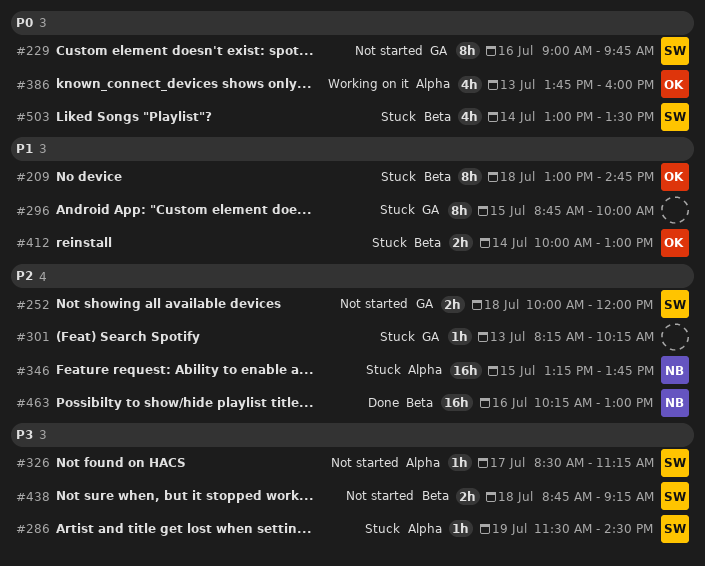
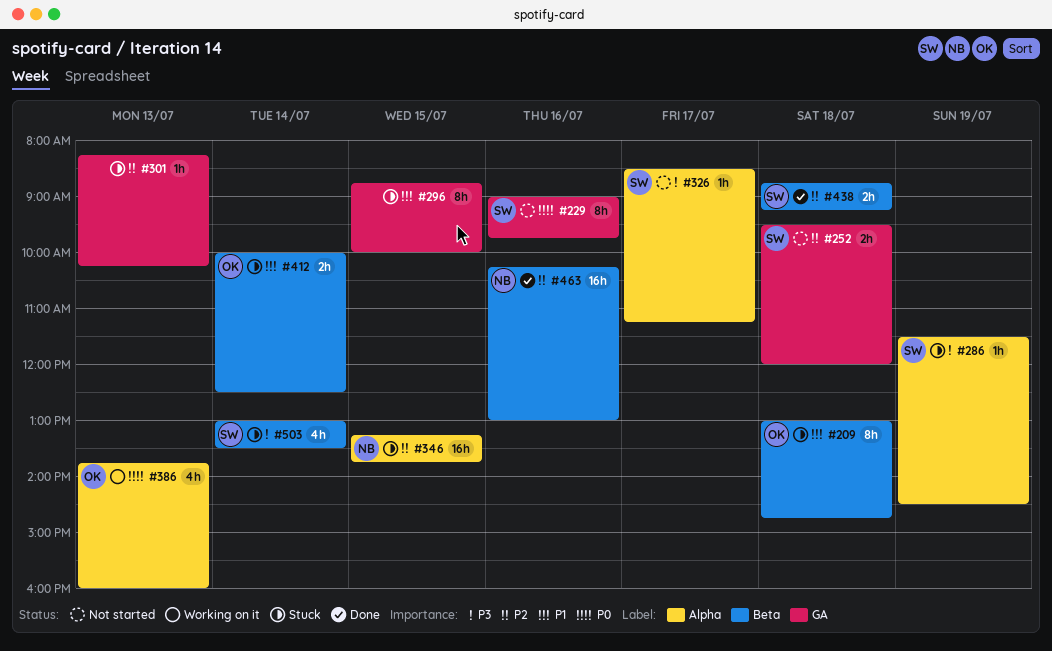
#252, begins: 10:00 -> 09:30
#412, ends: 13:00 -> 12:30
#438, status: Not started -> Done
#438, priority: P3 -> P2
#503, priority: P0 -> P3

